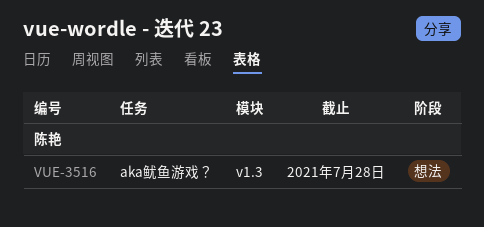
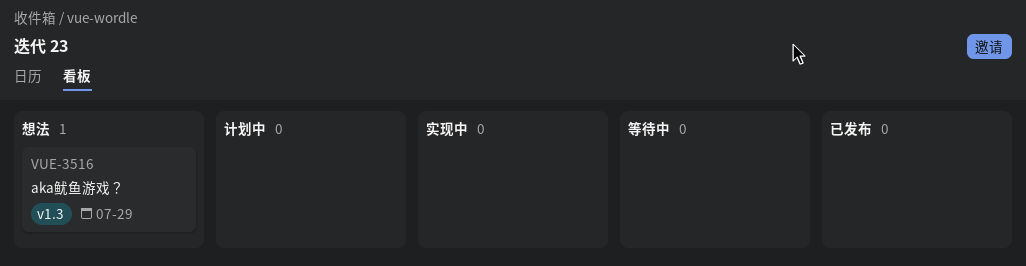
VUE-3516, due: Jul 28 -> Jul 29

